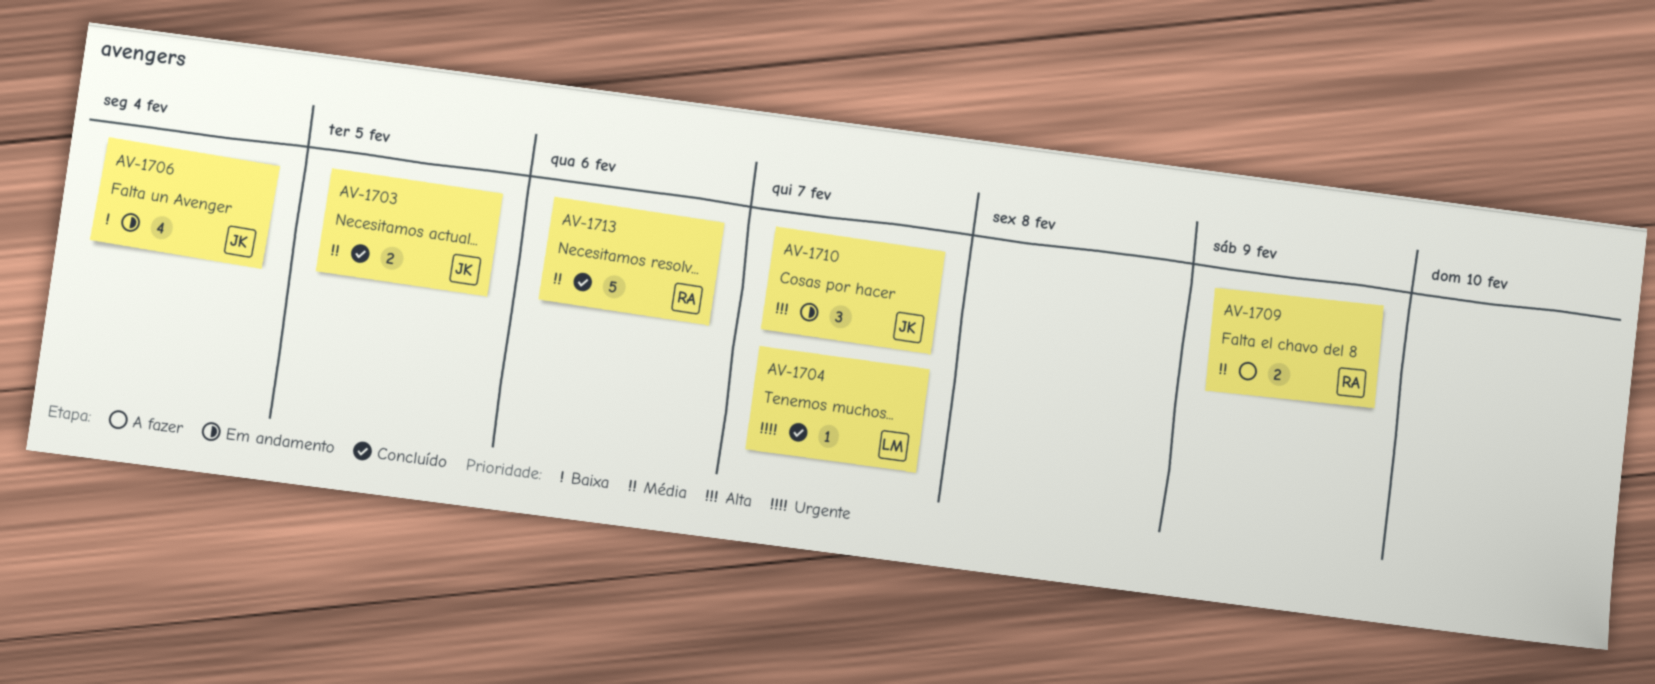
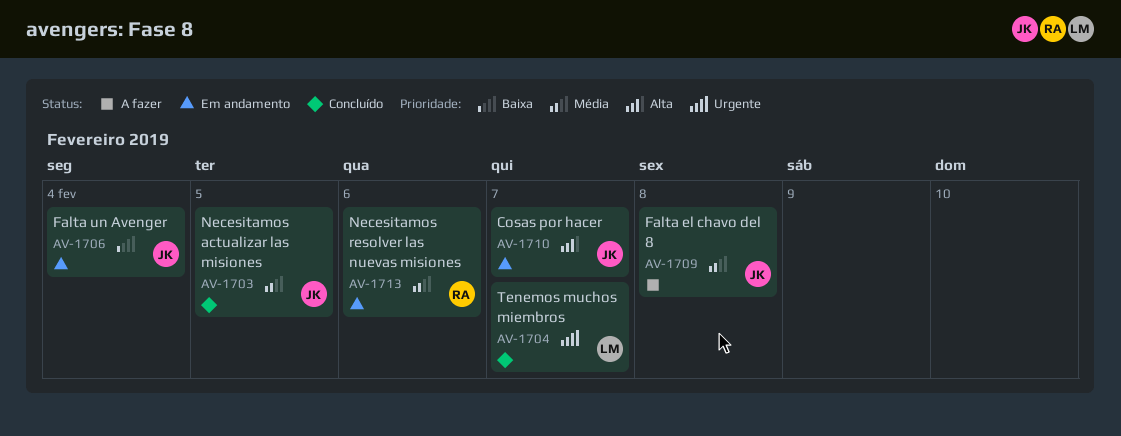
AV-1709, owner: RA -> JK
AV-1709, due: Feb 9 -> Feb 8
AV-1713, status: Concluído -> Em andamento

